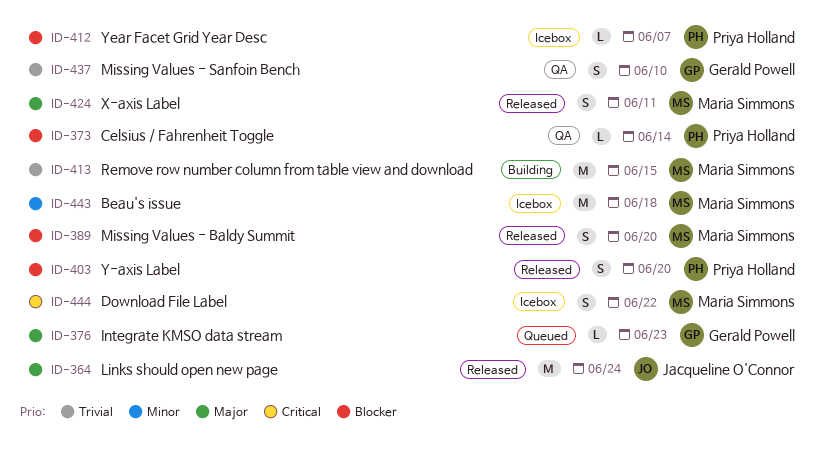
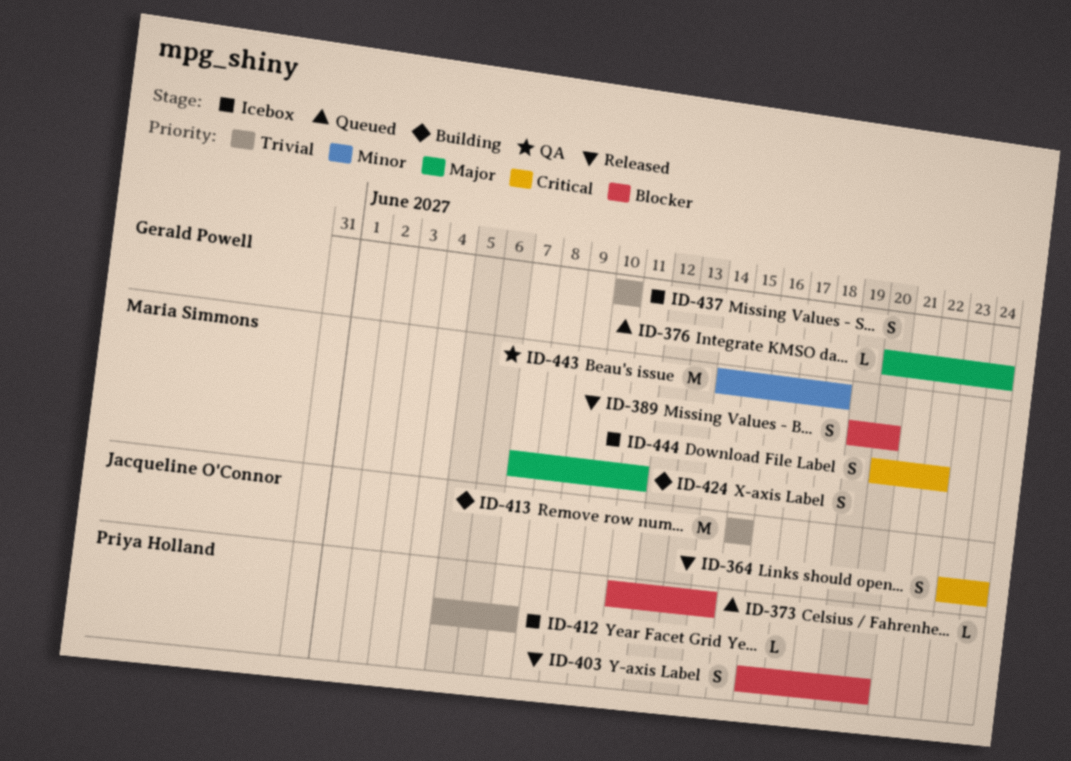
ID-364, priority: Major -> Critical
ID-364, estimate: M -> S
ID-373, status: QA -> Queued
ID-376, due: Jun 23 -> Jun 24
ID-412, priority: Blocker -> Trivial
ID-413, owner: Maria Simmons -> Jacqueline O'Connor
ID-424, status: Released -> Building
ID-437, status: QA -> Icebox
ID-443, status: Icebox -> QA

